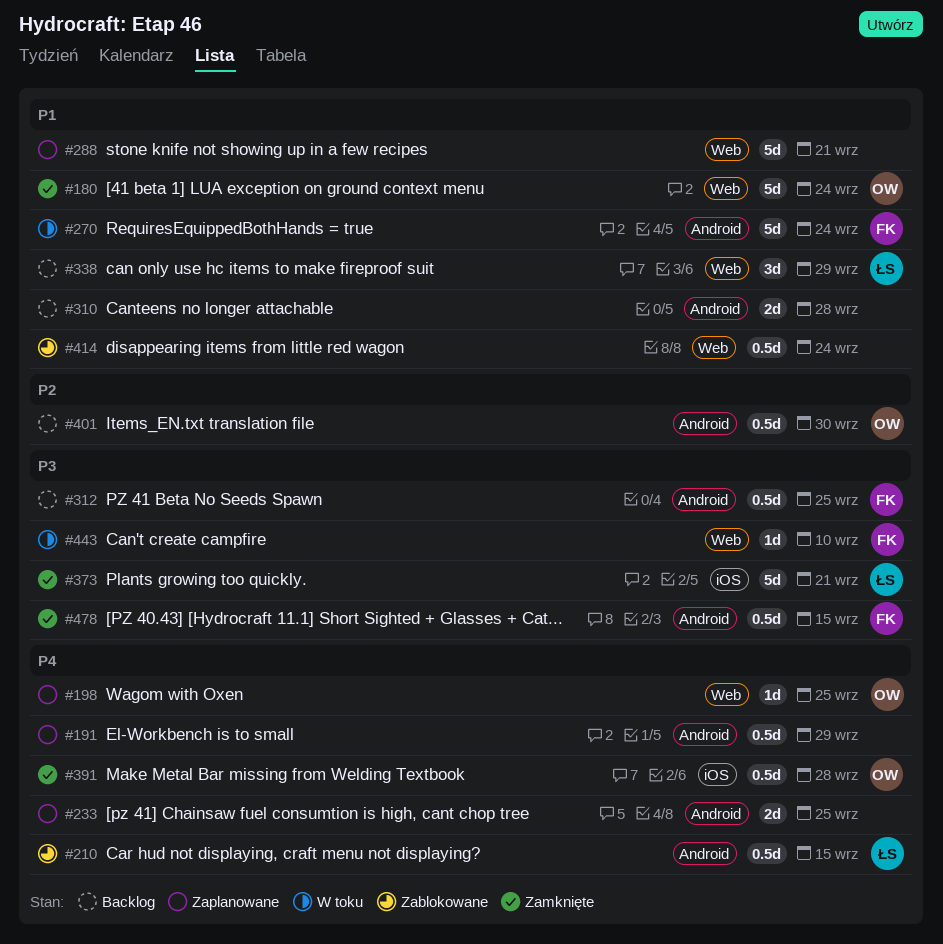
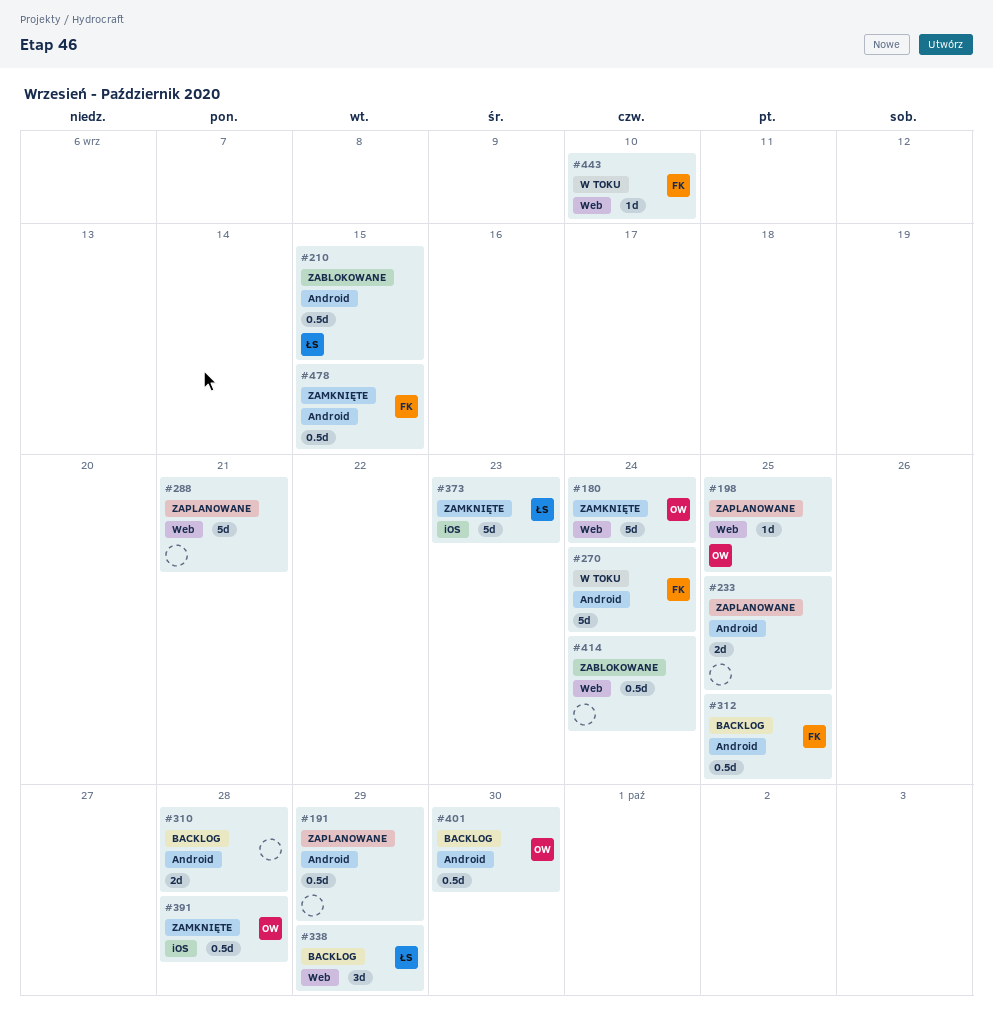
#373, due: Sep 21 -> Sep 23

